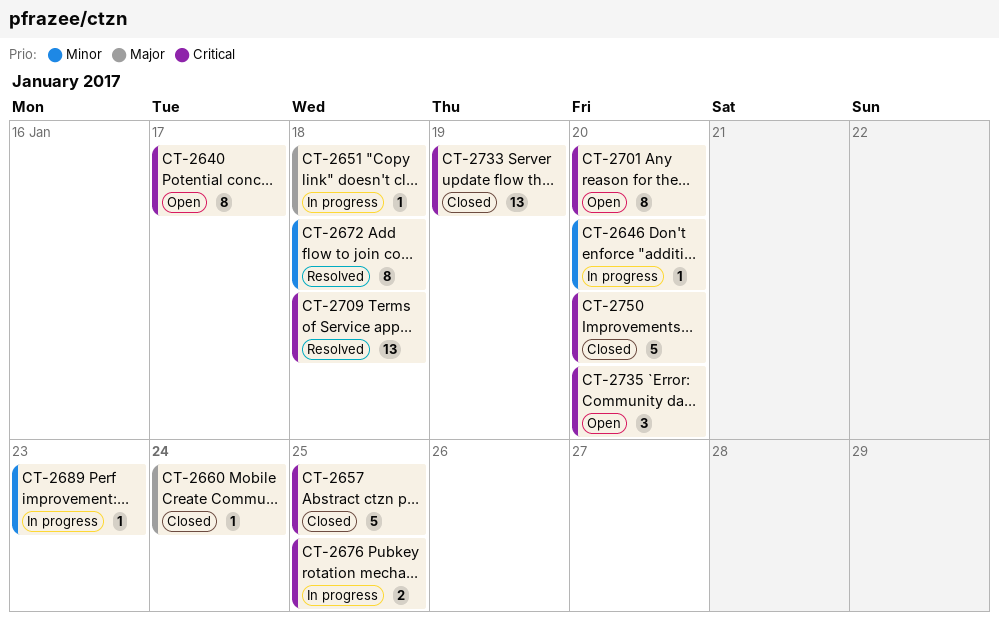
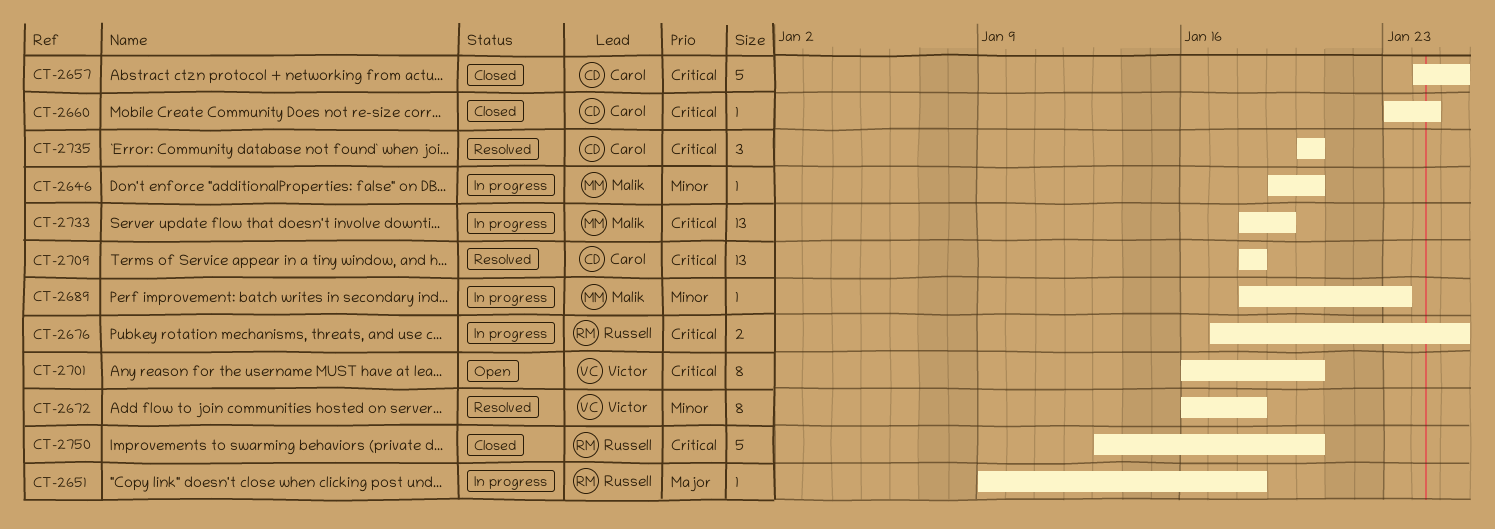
CT-2640: present -> none
CT-2660, priority: Major -> Critical
CT-2733, status: Closed -> In progress
CT-2735, status: Open -> Resolved

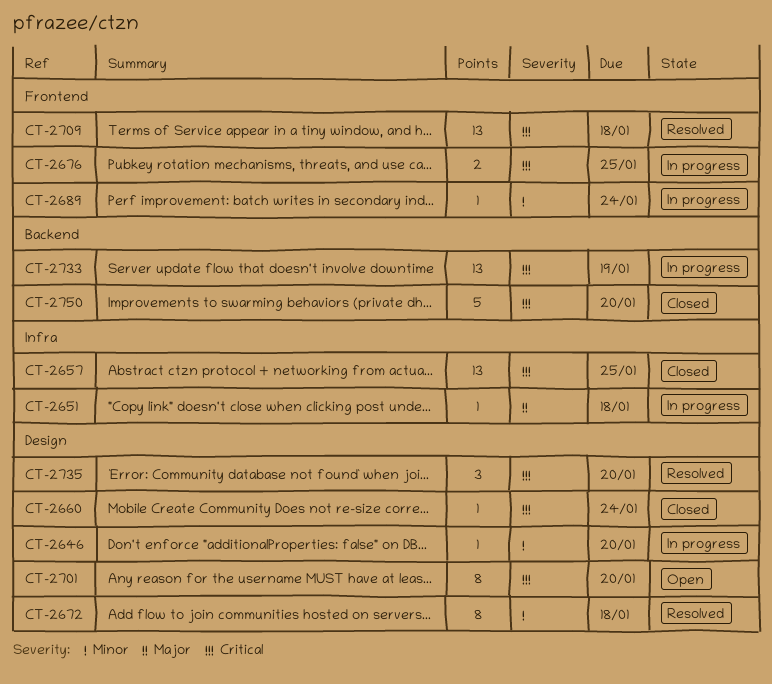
CT-2657, estimate: 5 -> 13
CT-2689, due: Jan 23 -> Jan 24

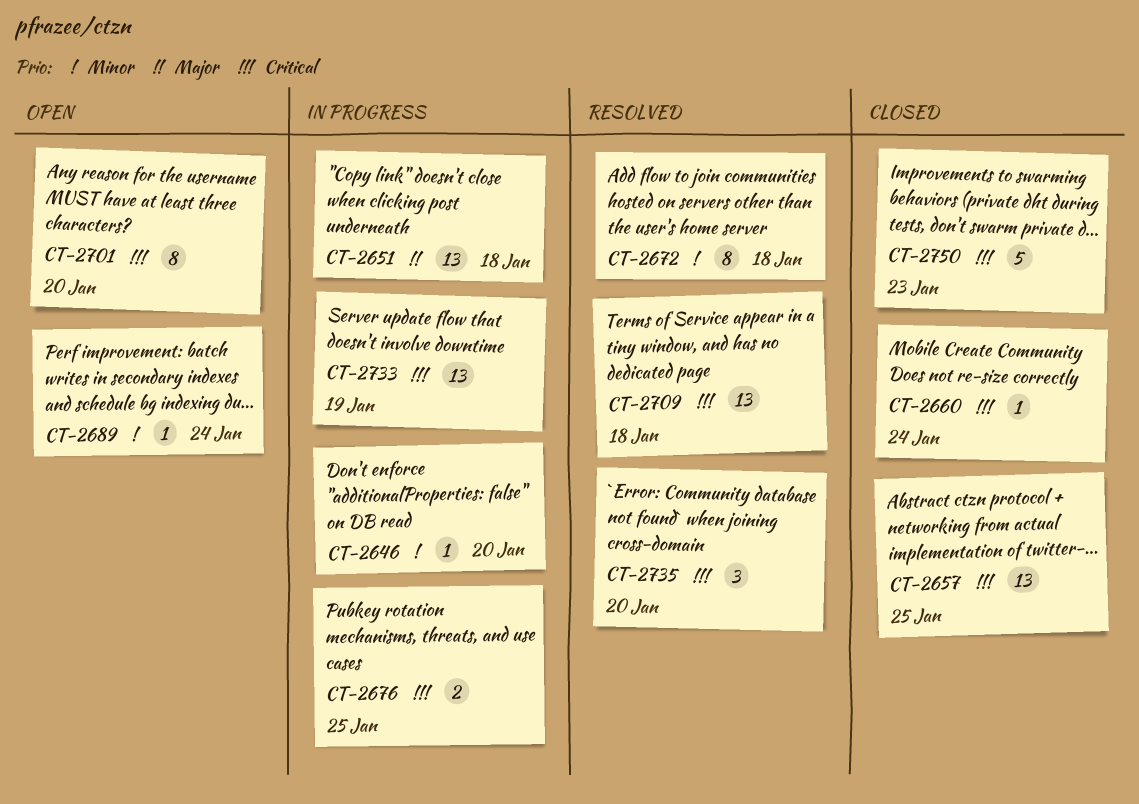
CT-2651, estimate: 1 -> 13
CT-2689, status: In progress -> Open
CT-2750, due: Jan 20 -> Jan 23

